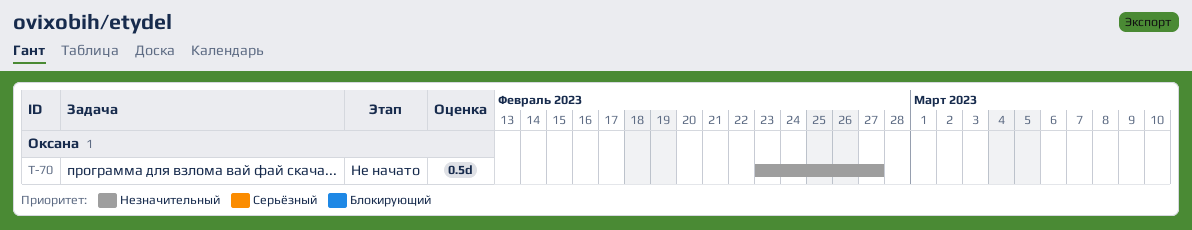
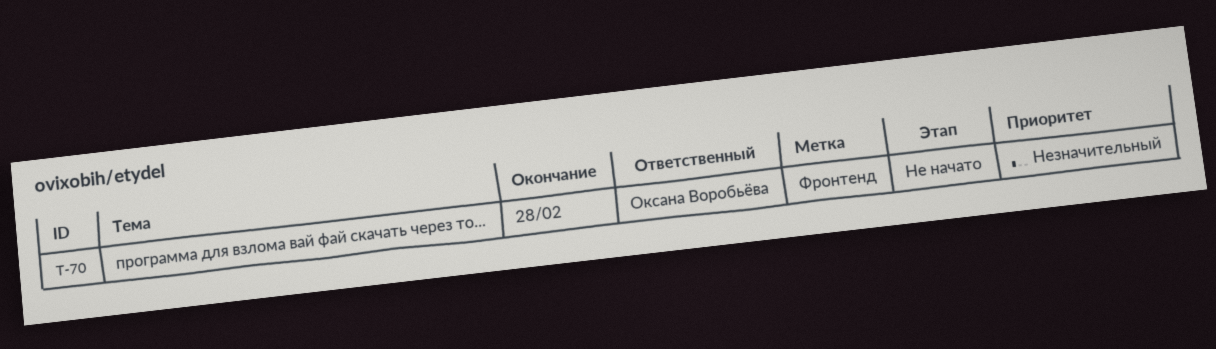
T-70, due: Feb 27 -> Feb 28

